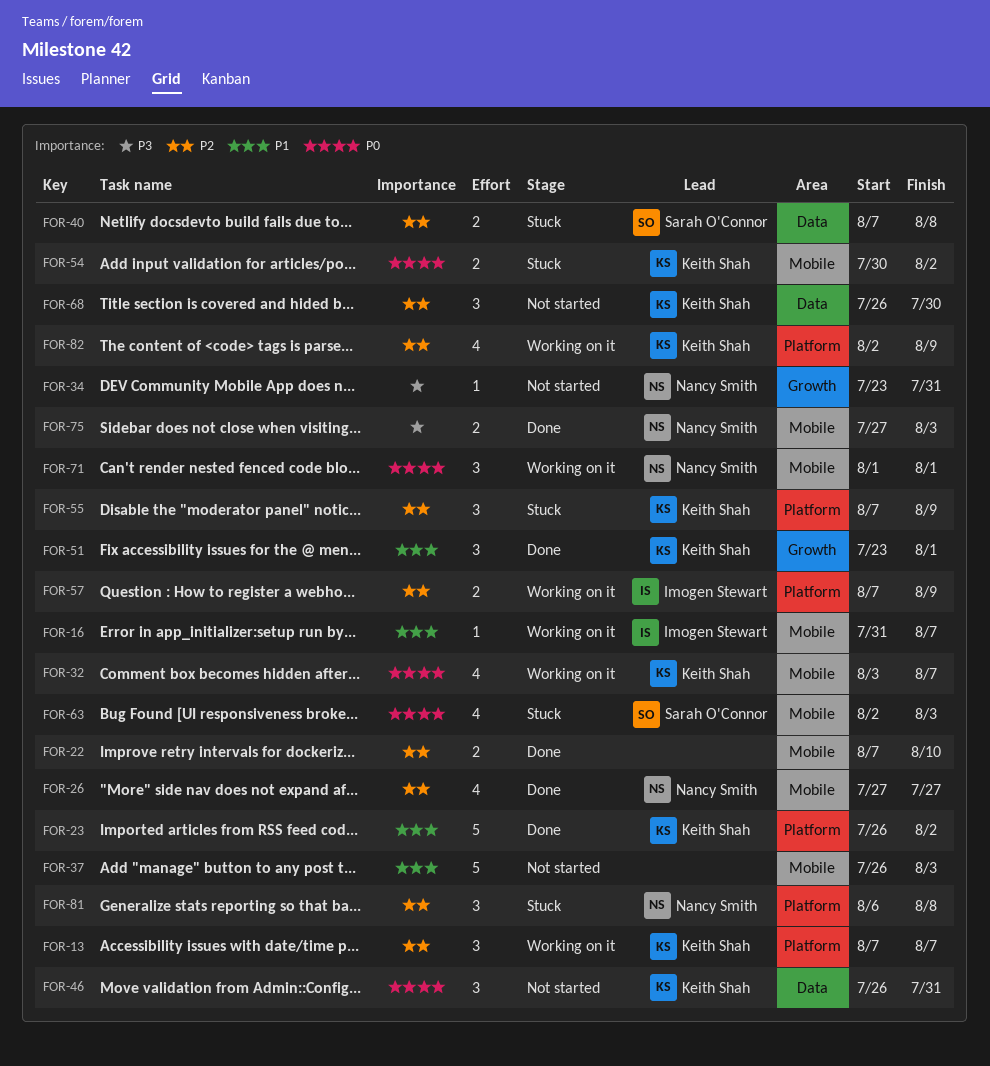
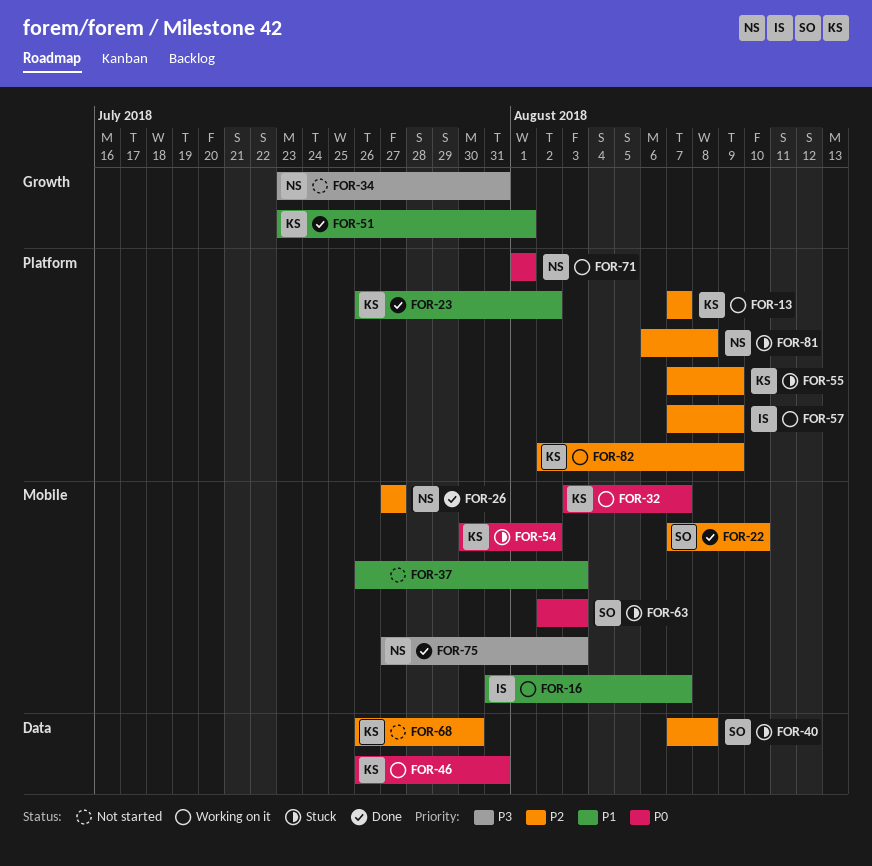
FOR-22, owner: none -> Sarah O'Connor
FOR-46, status: Not started -> Working on it
FOR-71, label: Mobile -> Platform

